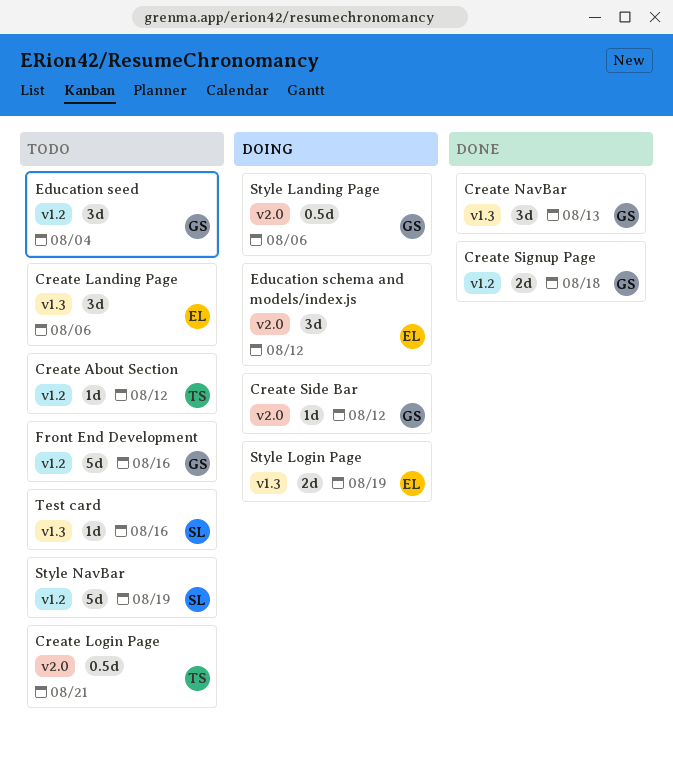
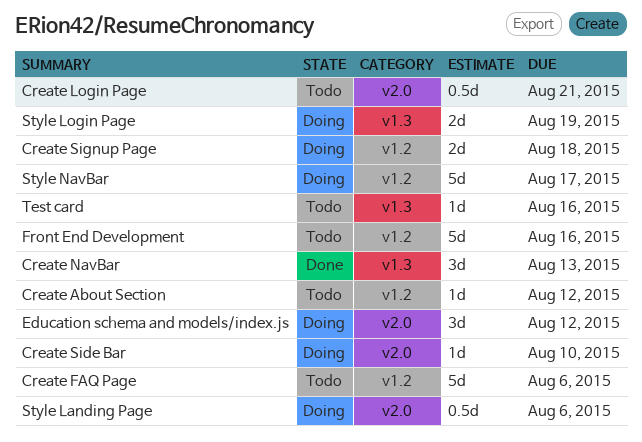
Create FAQ Page: none -> present
Create Landing Page: present -> none
Create Side Bar, due: Aug 12 -> Aug 10
Create Signup Page, status: Done -> Doing
Education seed: present -> none
Style NavBar, status: Todo -> Doing
Style NavBar, due: Aug 19 -> Aug 17

